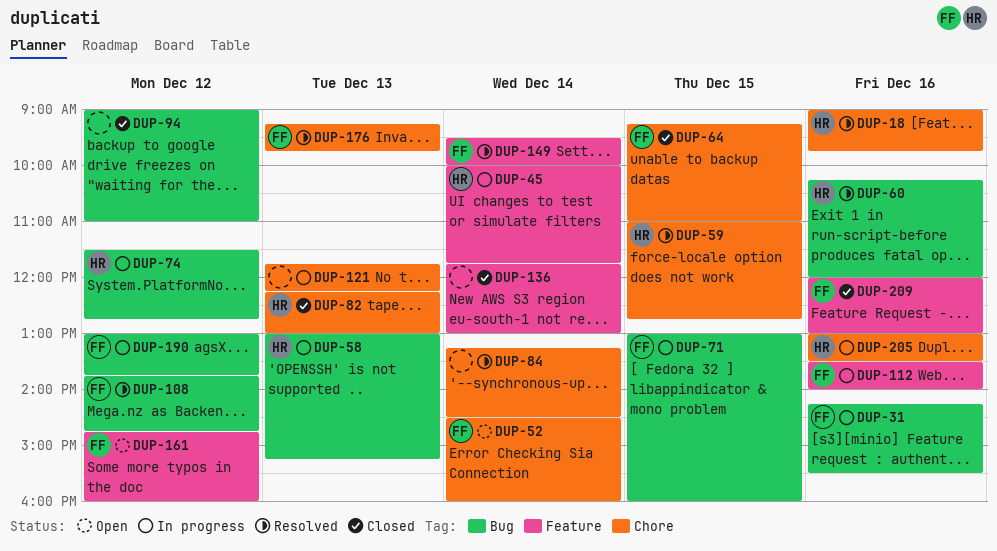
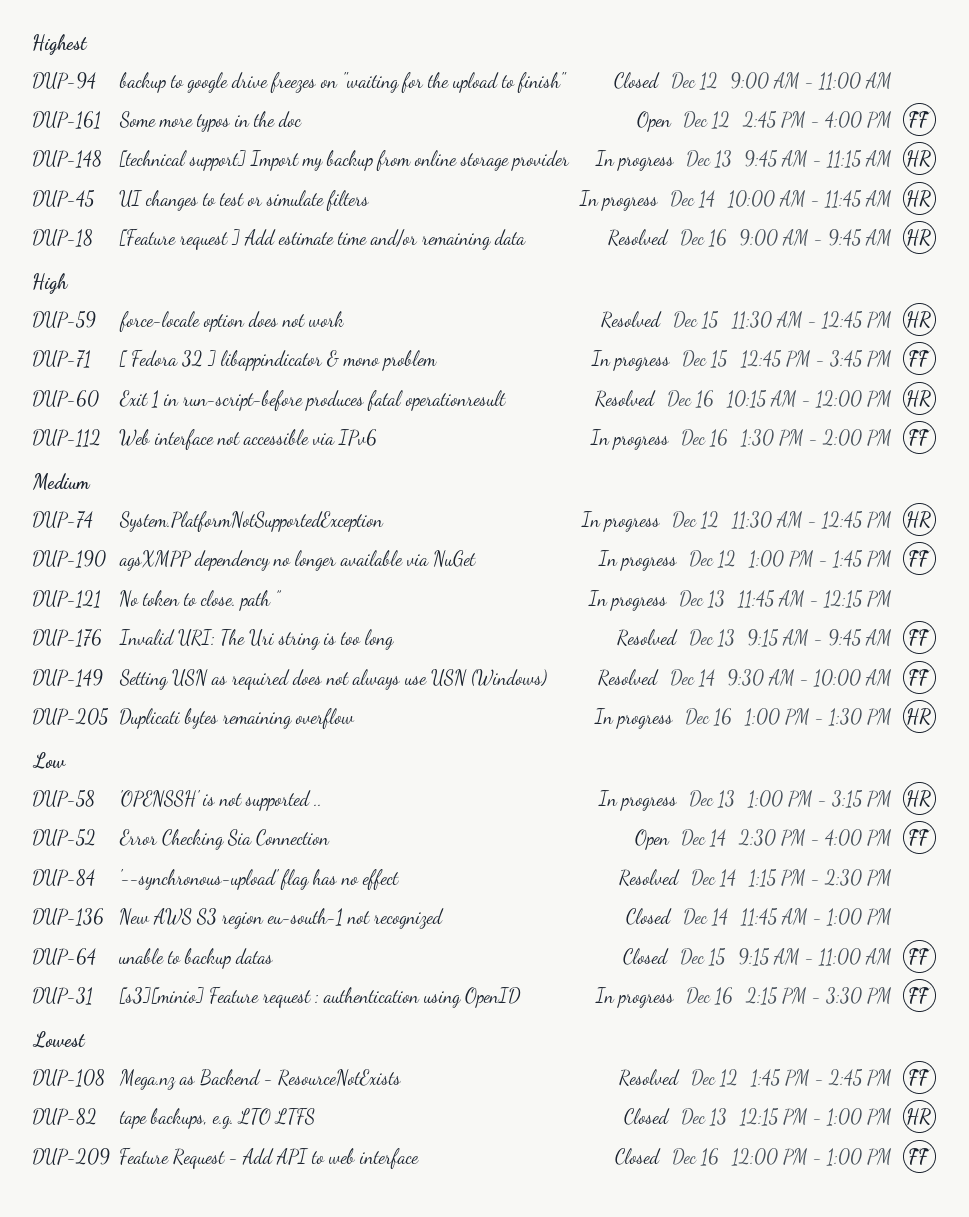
DUP-59, begins: 11:00 -> 11:30
DUP-71, begins: 13:00 -> 12:45
DUP-71, ends: 16:00 -> 15:45
DUP-148: none -> present

